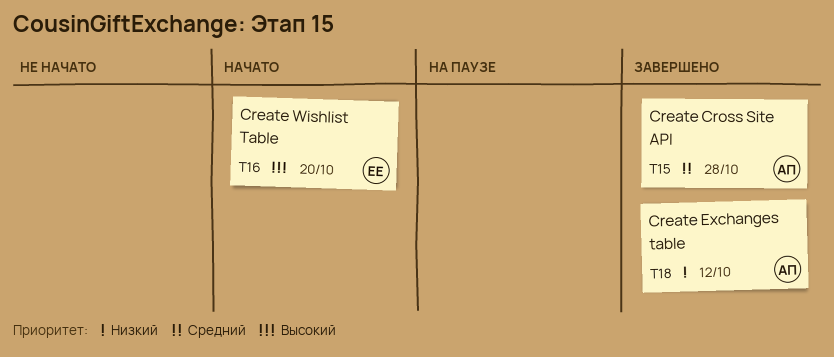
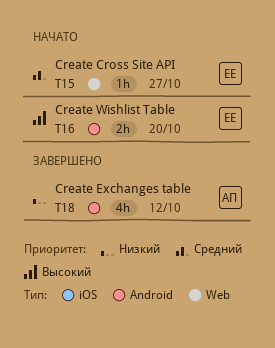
T15, status: Завершено -> Начато
T15, owner: АП -> ЕЕ
T15, due: Oct 28 -> Oct 27

